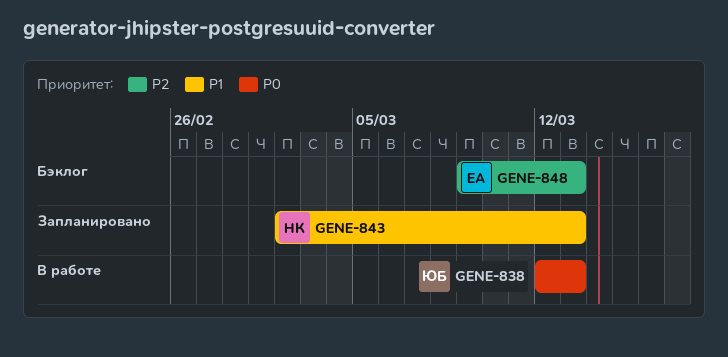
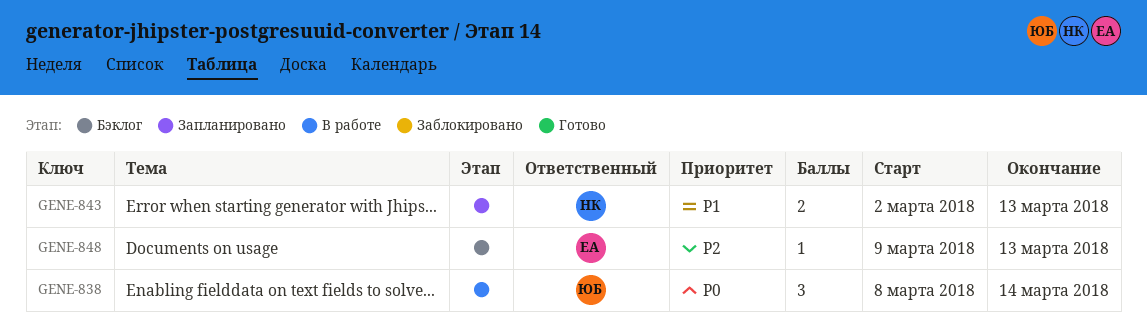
GENE-838, start: Mar 12 -> Mar 8
GENE-838, due: Mar 13 -> Mar 14

